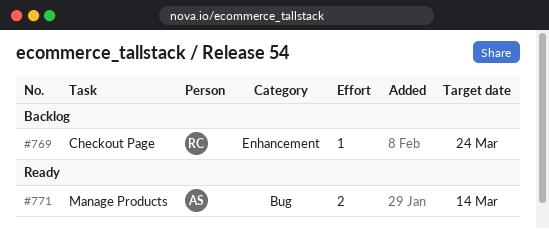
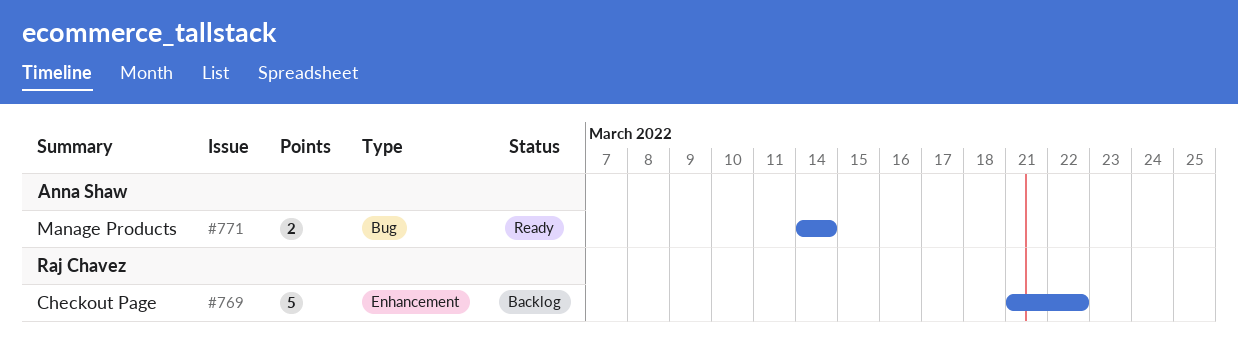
#769, estimate: 1 -> 5
#769, due: Mar 24 -> Mar 22

